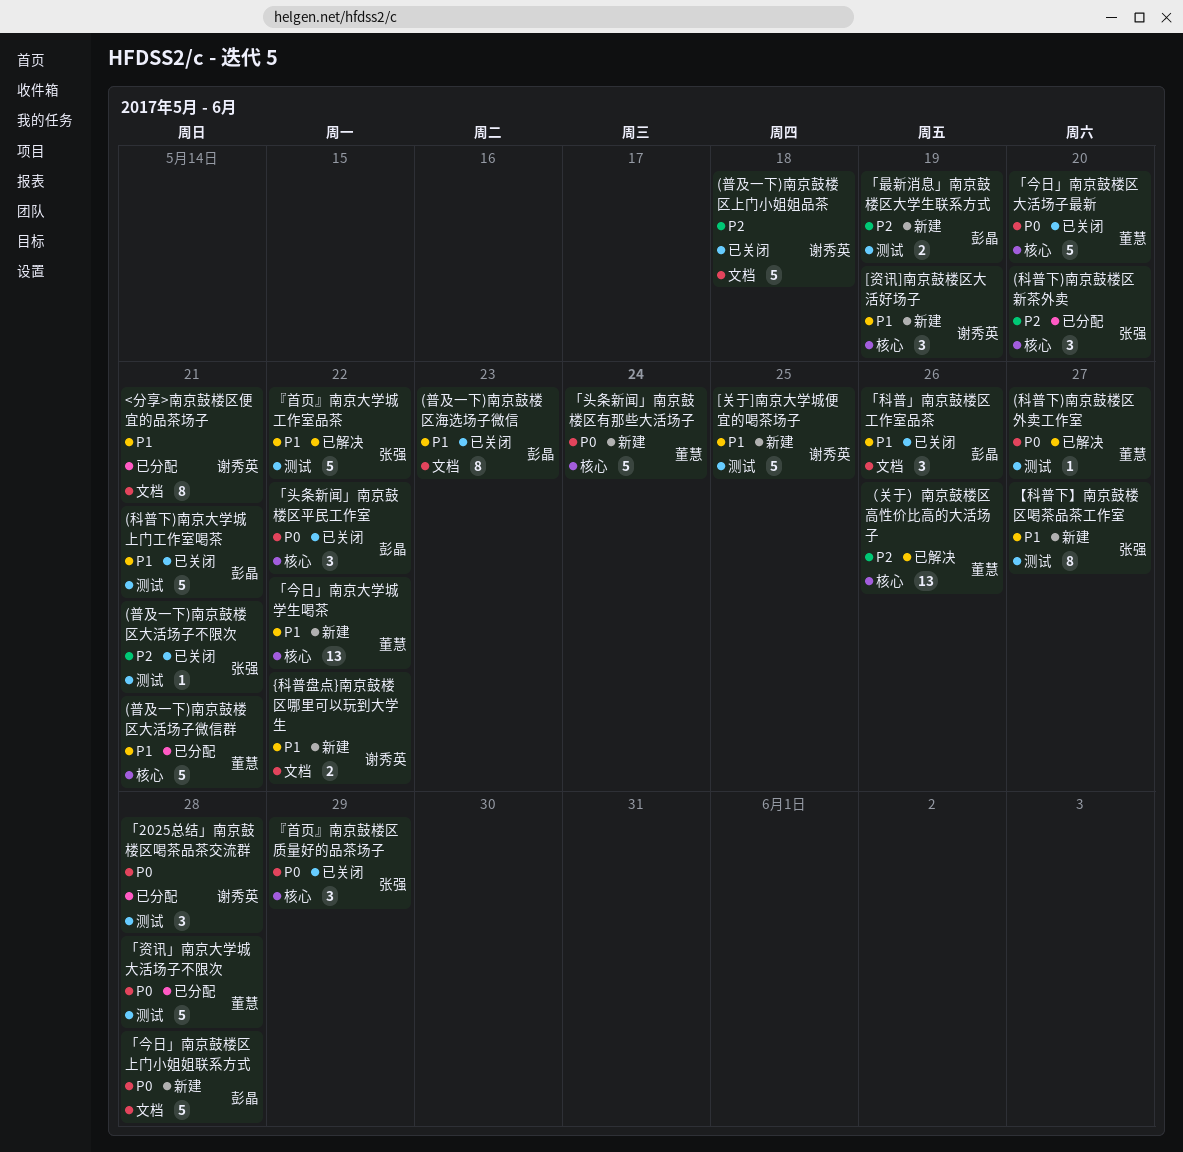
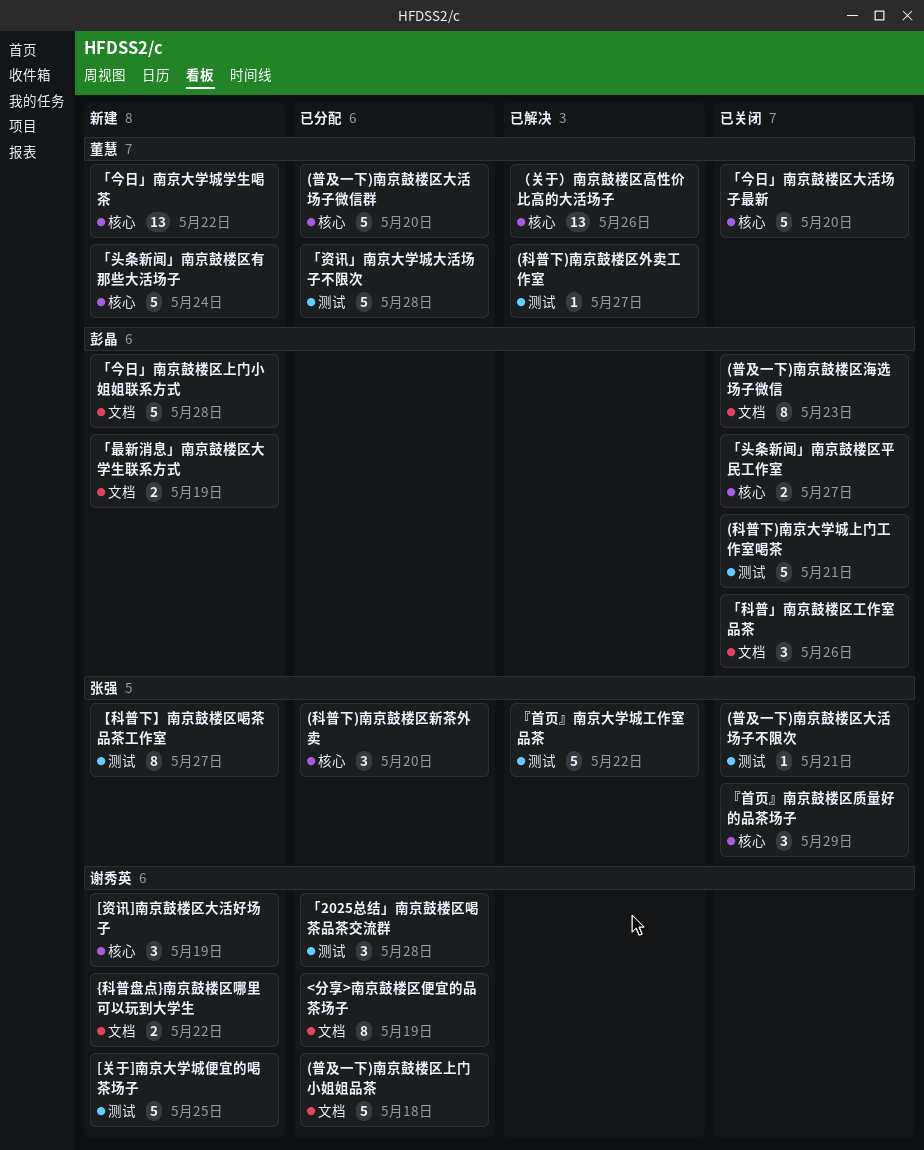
(普及一下)南京鼓楼区上门小姐姐品茶, status: 已关闭 -> 已分配
(普及一下)南京鼓楼区大活场子微信群, due: May 21 -> May 20
<分享>南京鼓楼区便宜的品茶场子, due: May 21 -> May 19
「头条新闻」南京鼓楼区平民工作室, estimate: 3 -> 2
「头条新闻」南京鼓楼区平民工作室, due: May 22 -> May 27
「最新消息」南京鼓楼区大学生联系方式, label: 测试 -> 文档

